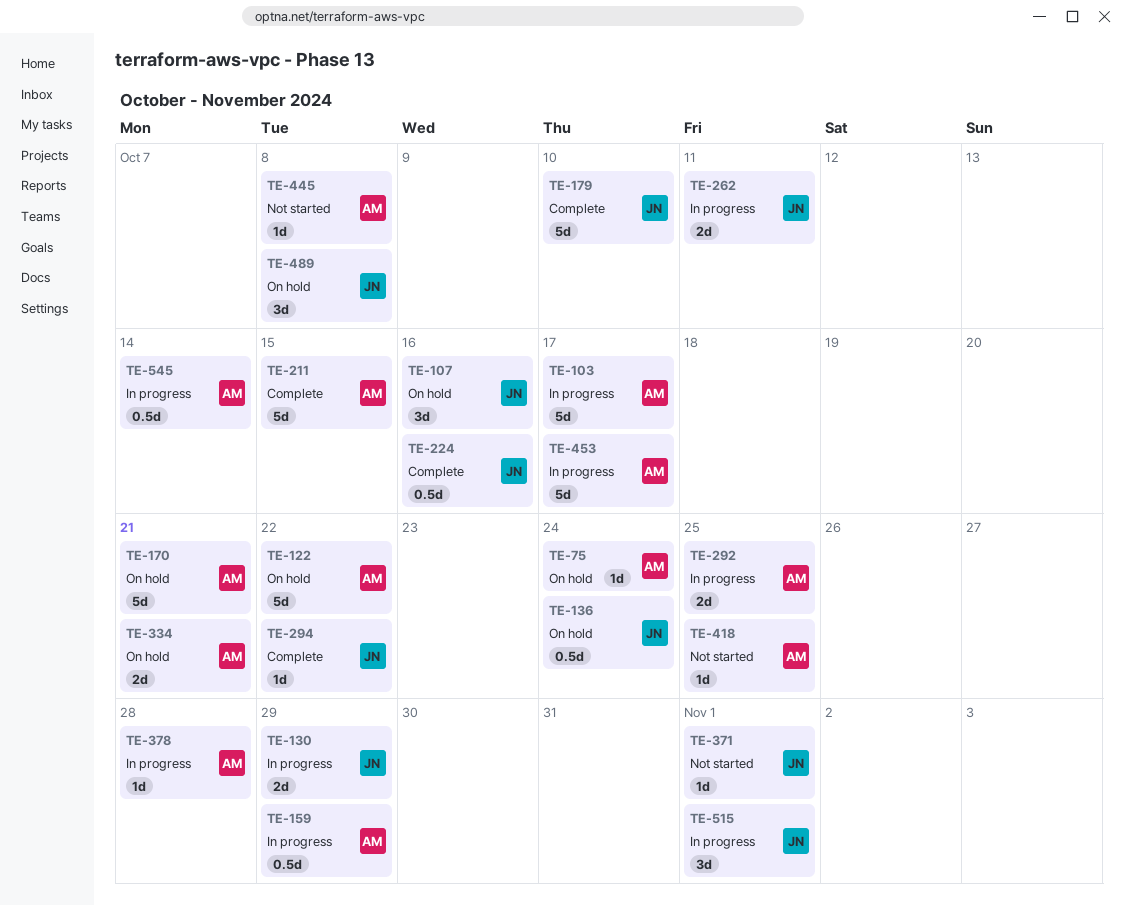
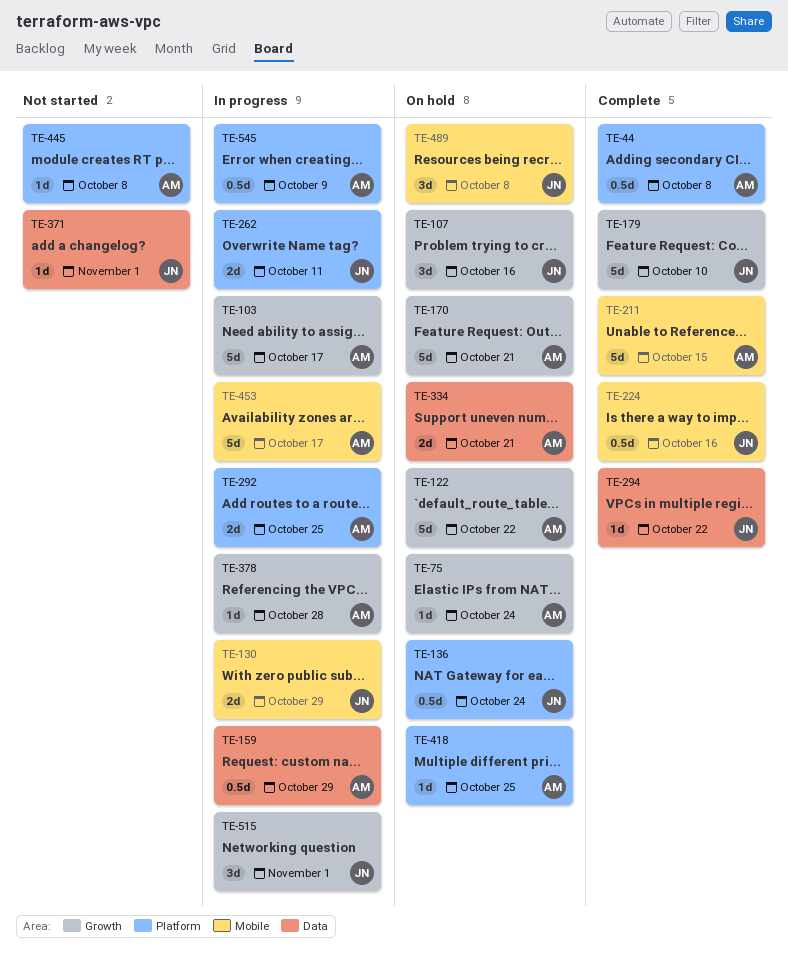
TE-44: none -> present
TE-418, status: Not started -> On hold
TE-545, due: Oct 14 -> Oct 9

